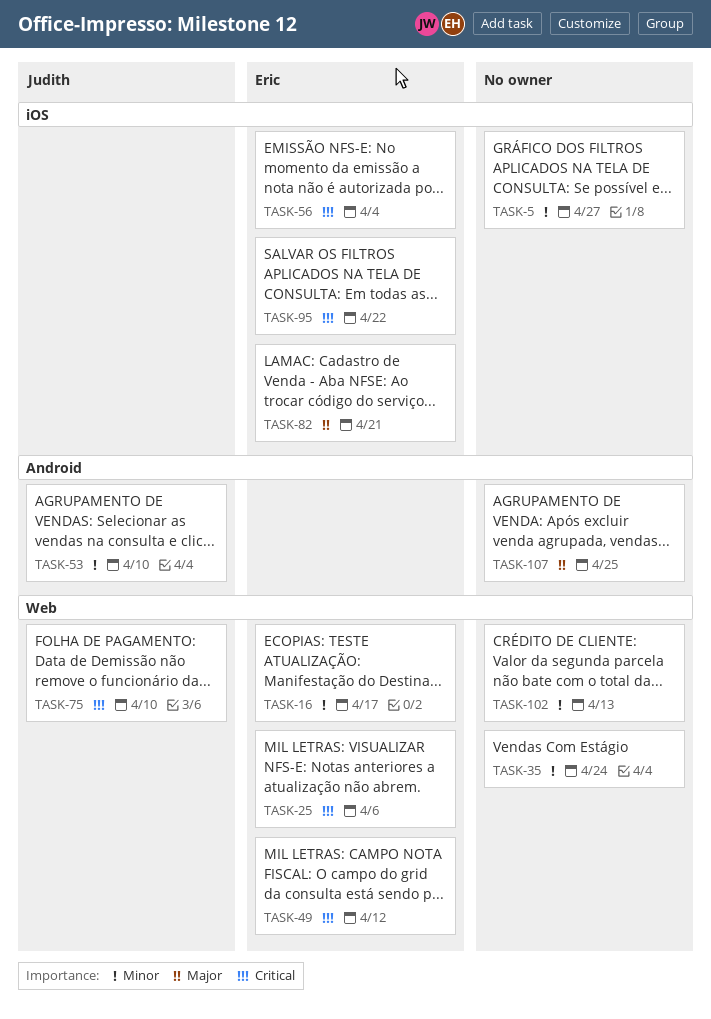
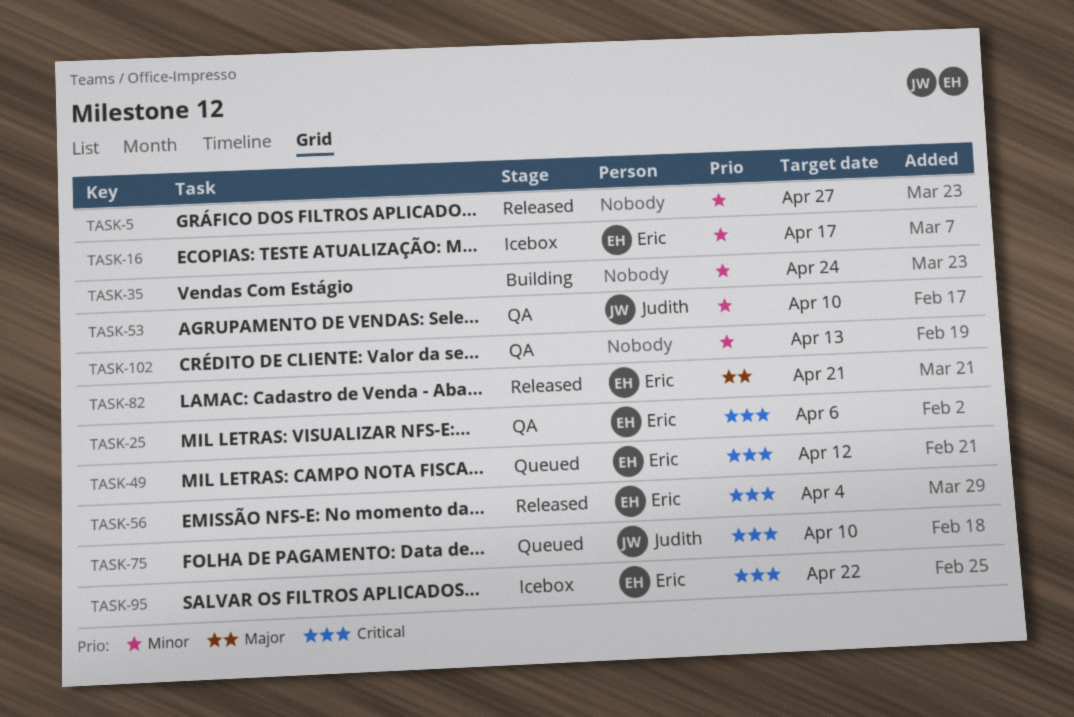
TASK-107: present -> none

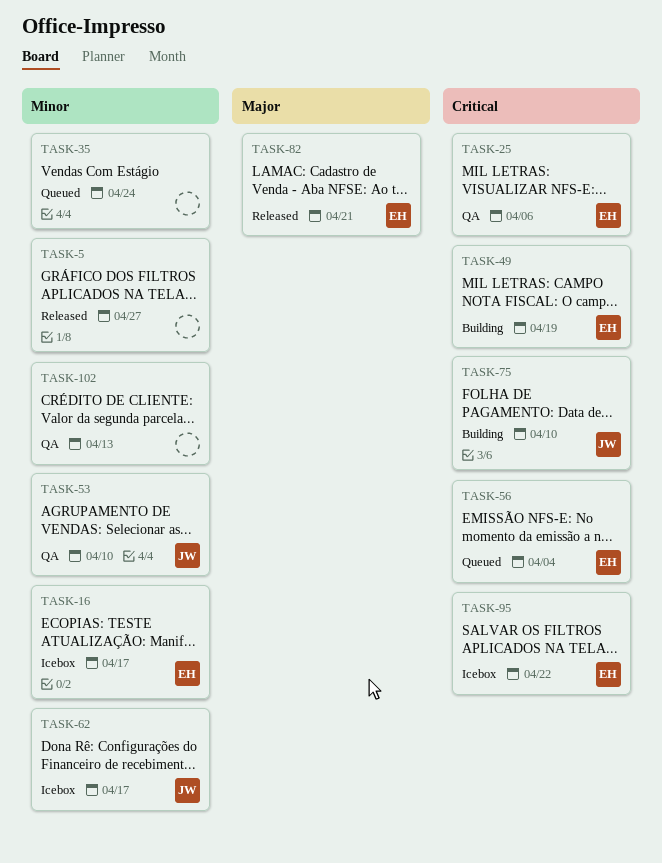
TASK-35, status: Building -> Queued
TASK-49, status: Queued -> Building
TASK-49, due: Apr 12 -> Apr 19
TASK-56, status: Released -> Queued
TASK-62: none -> present
TASK-75, status: Queued -> Building

